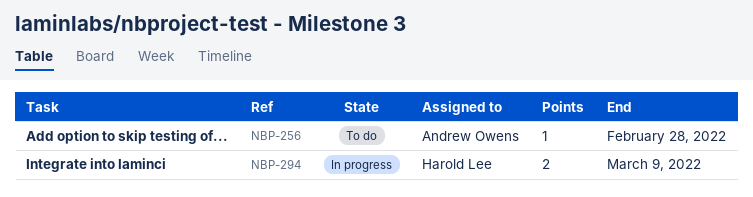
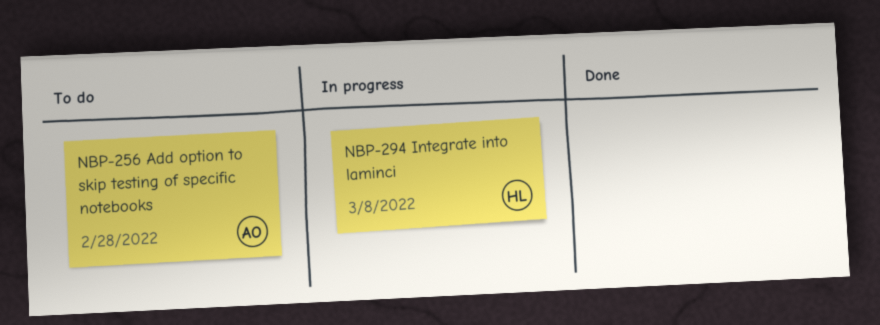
NBP-294, due: Mar 9 -> Mar 8

